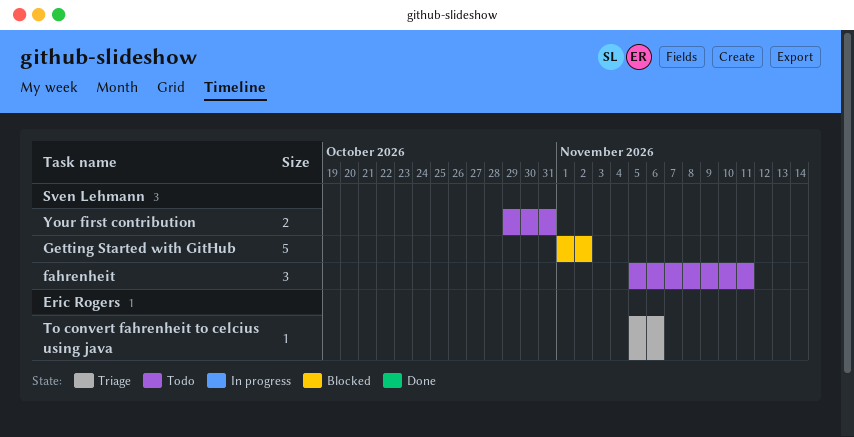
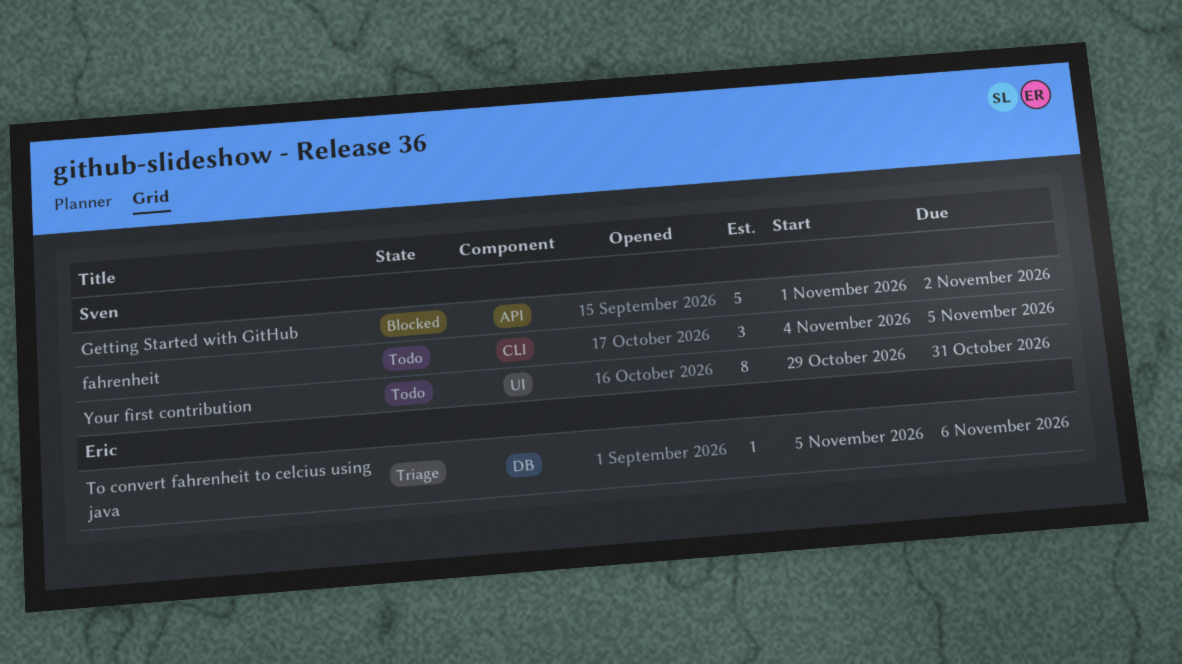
fahrenheit, start: Nov 5 -> Nov 4
fahrenheit, due: Nov 11 -> Nov 5
Your first contribution, estimate: 2 -> 8

